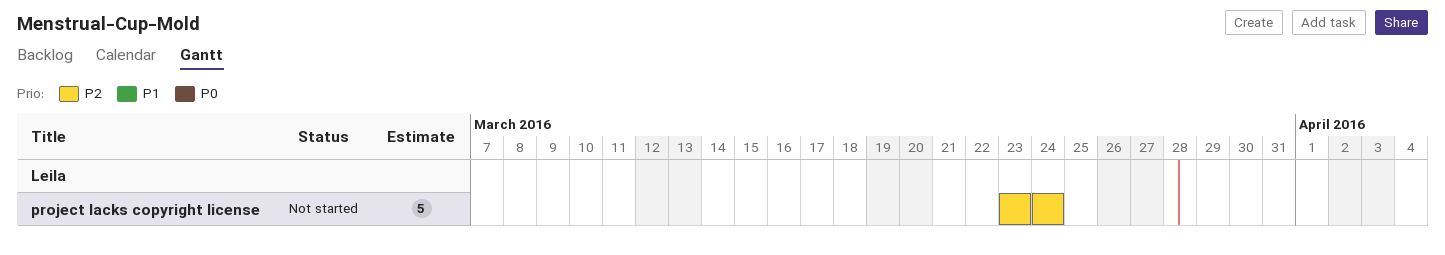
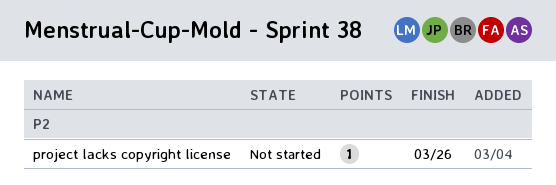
project lacks copyright license, estimate: 5 -> 1
project lacks copyright license, due: Mar 24 -> Mar 26

